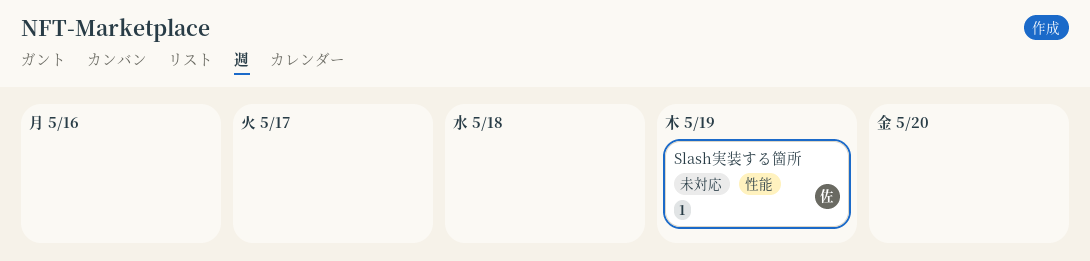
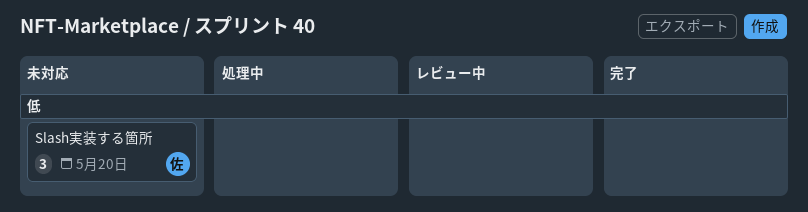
Slash実装する箇所, estimate: 1 -> 3
Slash実装する箇所, due: May 19 -> May 20

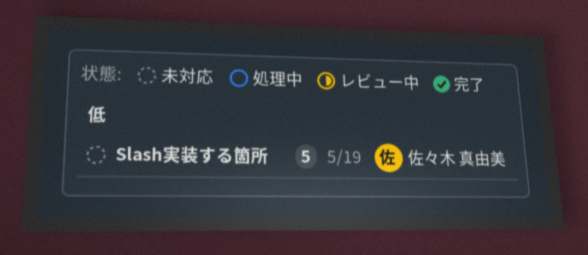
Slash実装する箇所, estimate: 3 -> 5
Slash実装する箇所, due: May 20 -> May 19

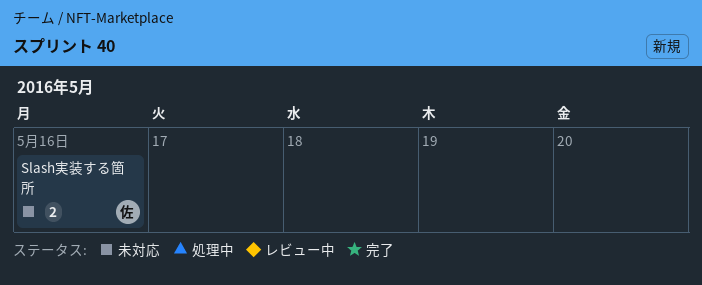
Slash実装する箇所, estimate: 5 -> 2
Slash実装する箇所, due: May 19 -> May 16

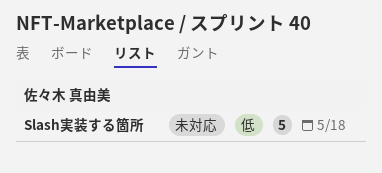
Slash実装する箇所, estimate: 2 -> 5
Slash実装する箇所, due: May 16 -> May 18

